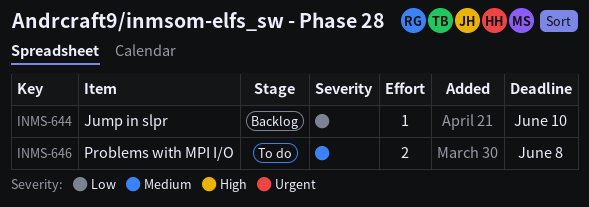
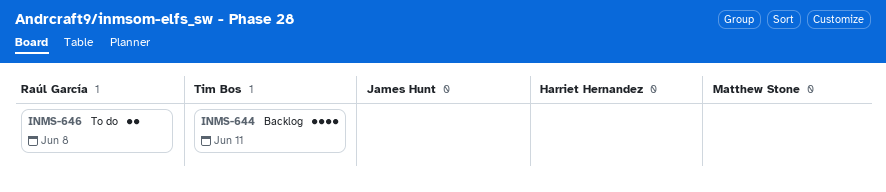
INMS-644, estimate: 1 -> 4
INMS-644, due: Jun 10 -> Jun 11

